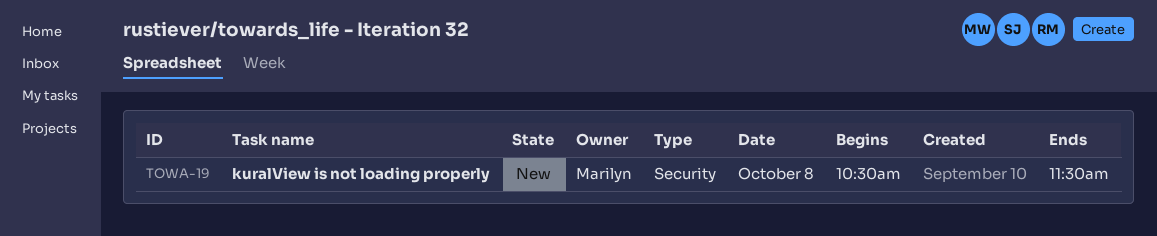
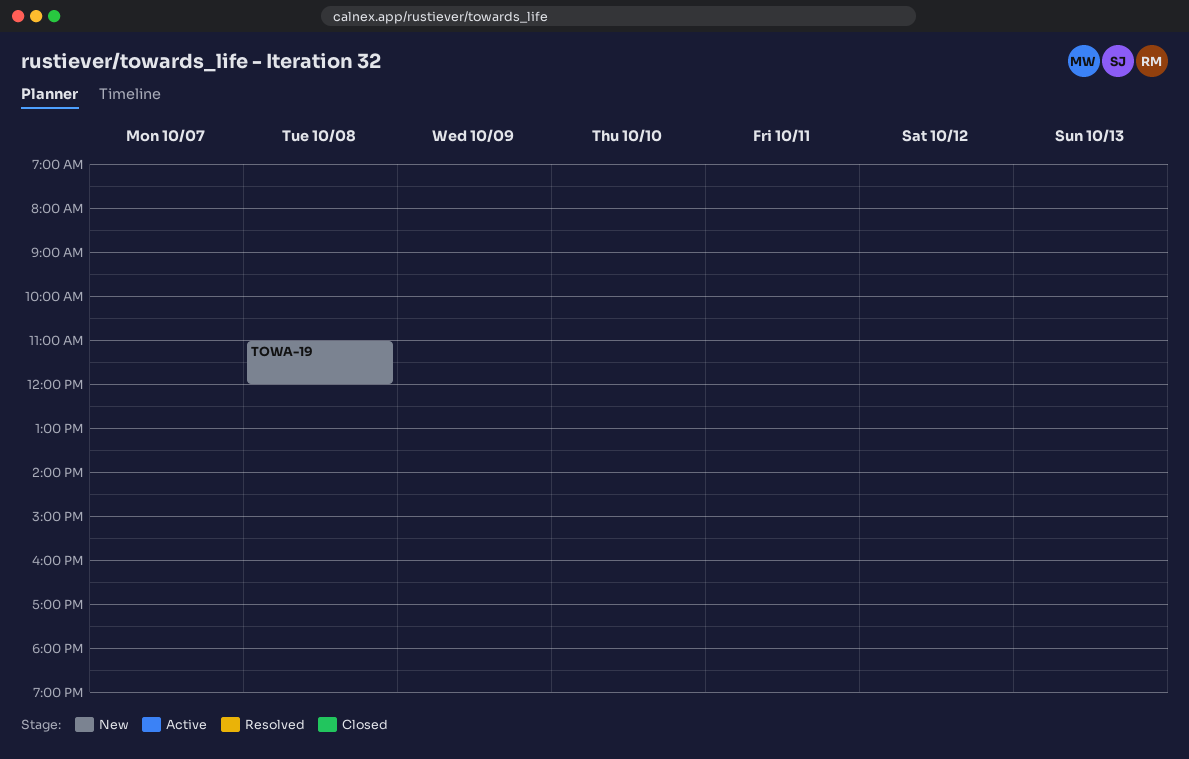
TOWA-19, begins: 10:30 -> 11:00
TOWA-19, ends: 11:30 -> 12:00

